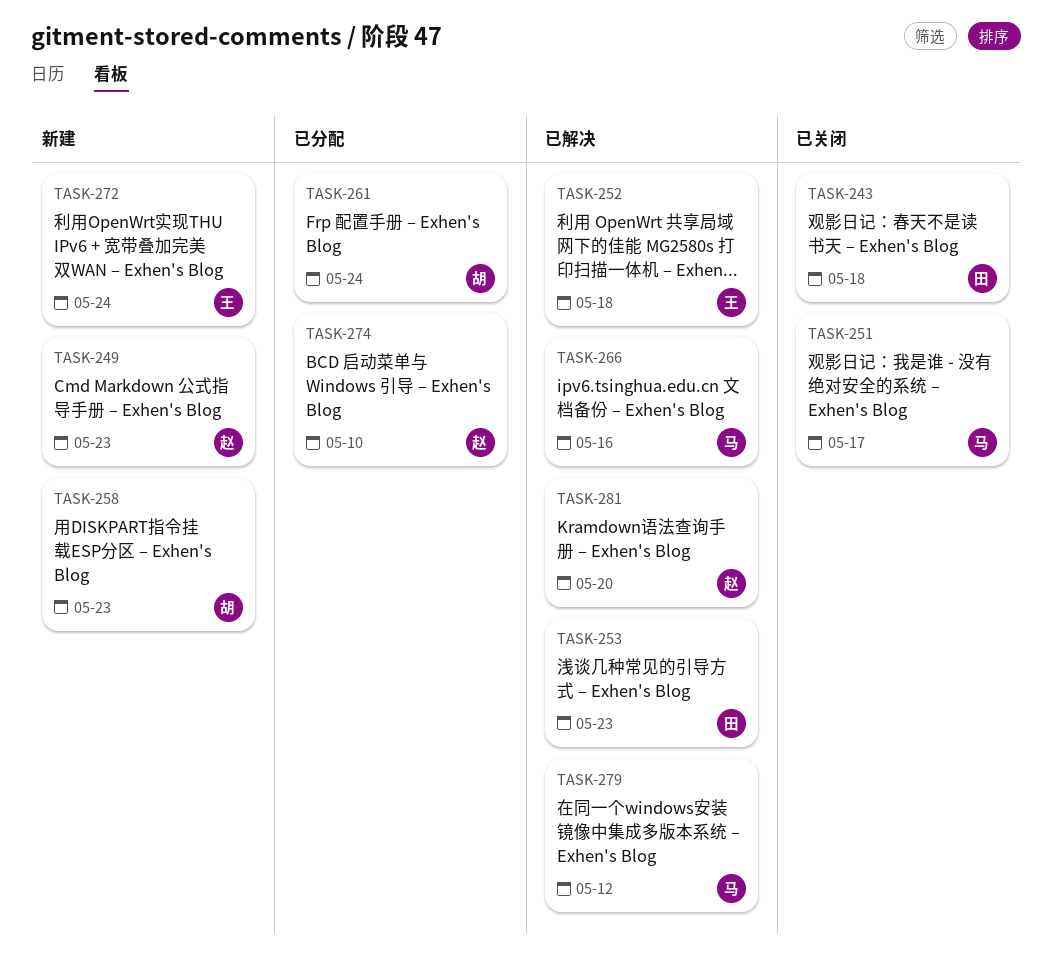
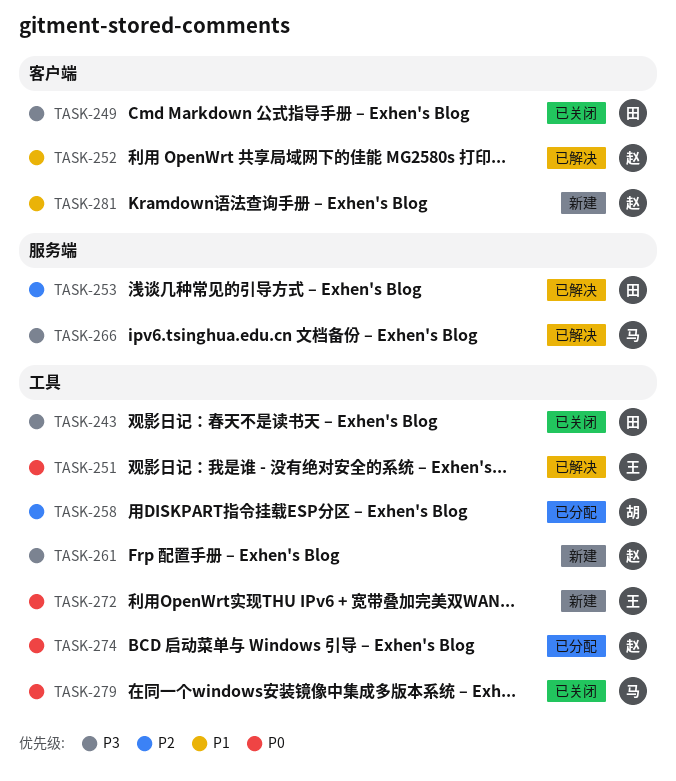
TASK-249, status: 新建 -> 已关闭
TASK-249, owner: 赵 -> 田
TASK-251, status: 已关闭 -> 已解决
TASK-251, owner: 马 -> 王
TASK-252, owner: 王 -> 赵
TASK-258, status: 新建 -> 已分配
TASK-261, status: 已分配 -> 新建
TASK-261, owner: 胡 -> 赵
TASK-279, status: 已解决 -> 已关闭
TASK-281, status: 已解决 -> 新建

